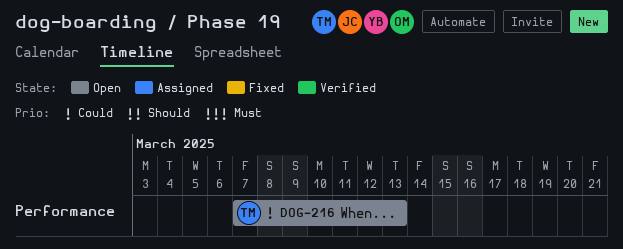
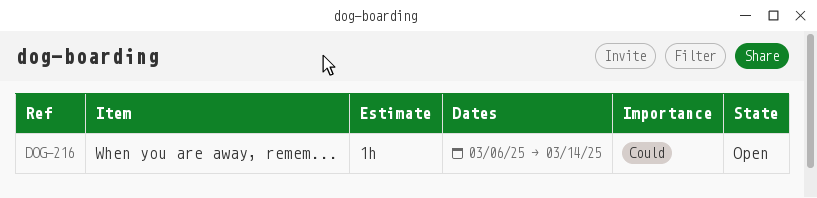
DOG-216, start: Mar 7 -> Mar 6
DOG-216, due: Mar 13 -> Mar 14

